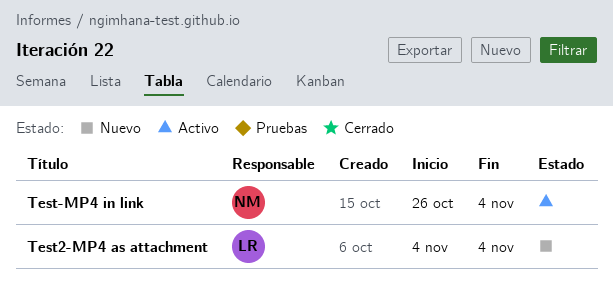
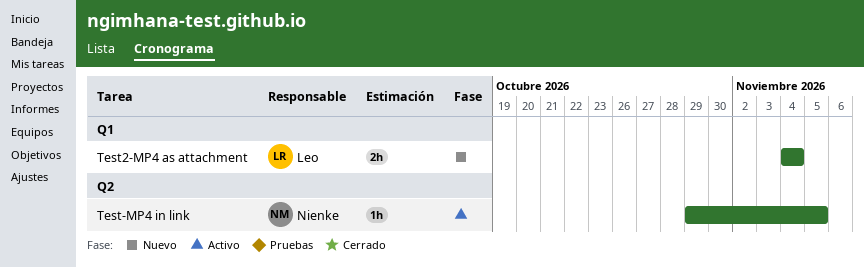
Test-MP4 in link, start: Oct 26 -> Oct 29
Test-MP4 in link, due: Nov 4 -> Nov 5

